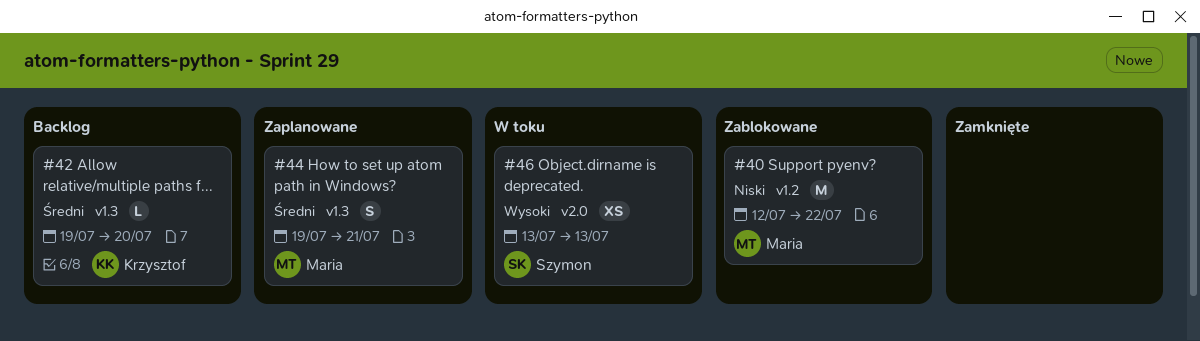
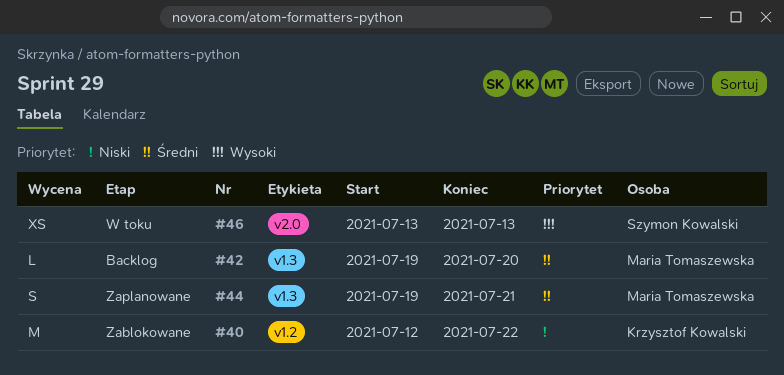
#40, owner: Maria Tomaszewska -> Krzysztof Kowalski
#42, owner: Krzysztof Kowalski -> Maria Tomaszewska

